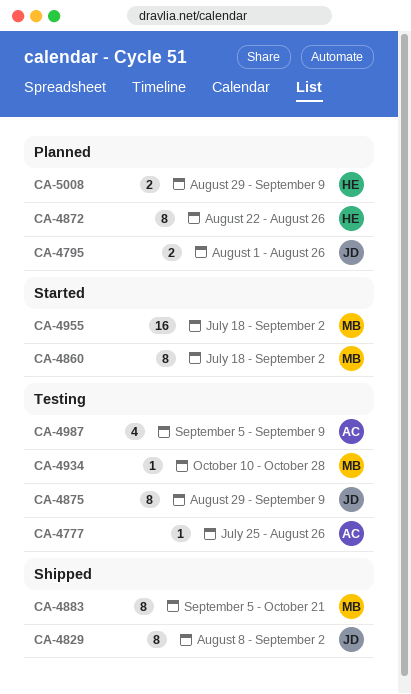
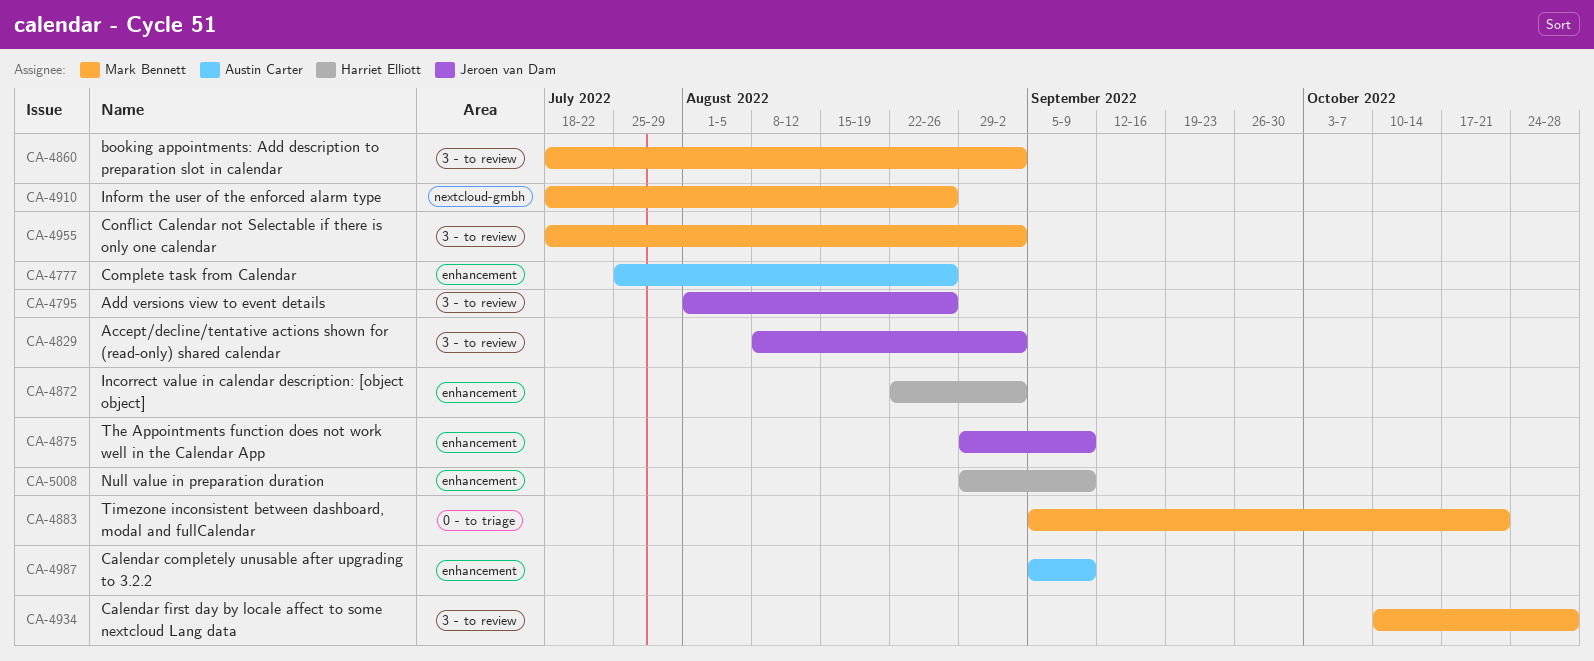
CA-4872, due: Aug 26 -> Sep 2
CA-4910: none -> present

